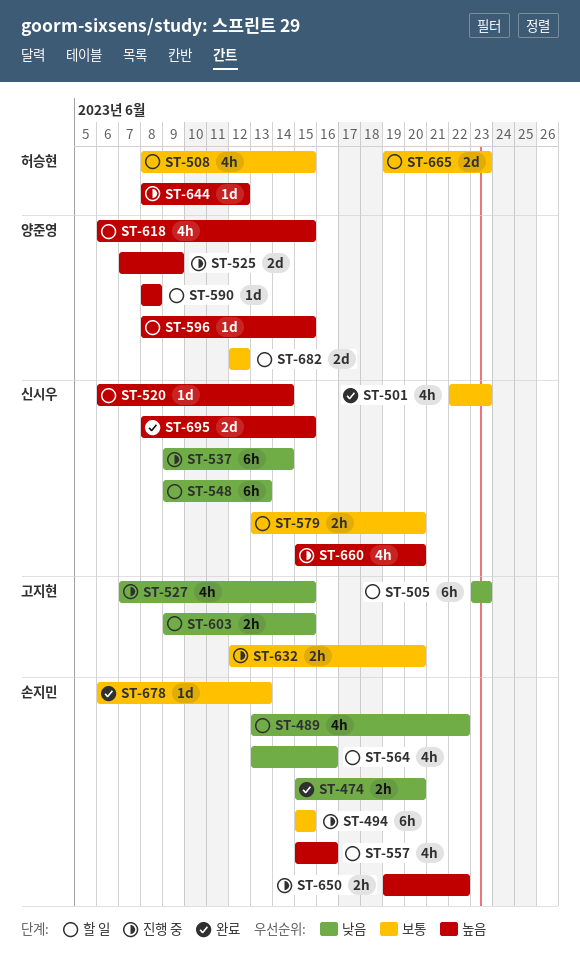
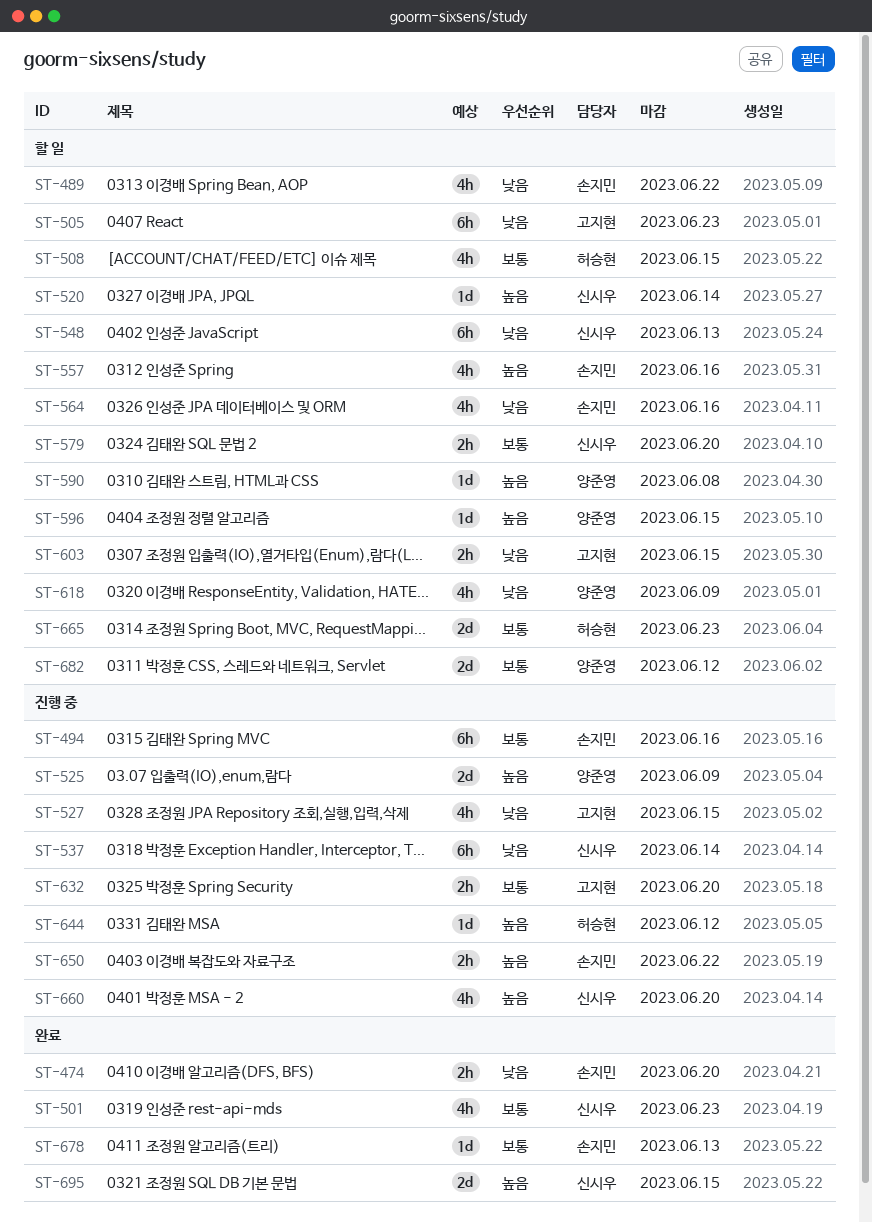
ST-494, due: Jun 15 -> Jun 16
ST-618, priority: 높음 -> 낮음
ST-618, due: Jun 15 -> Jun 9

